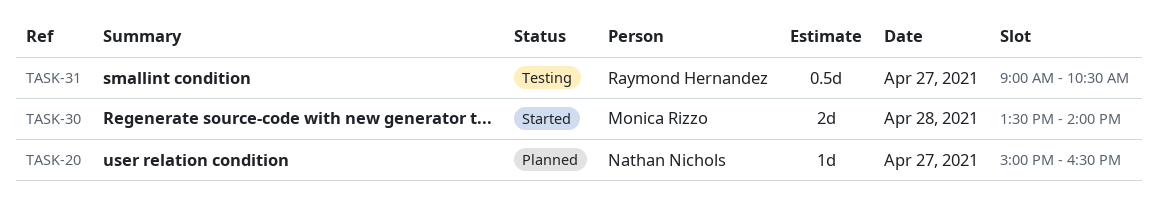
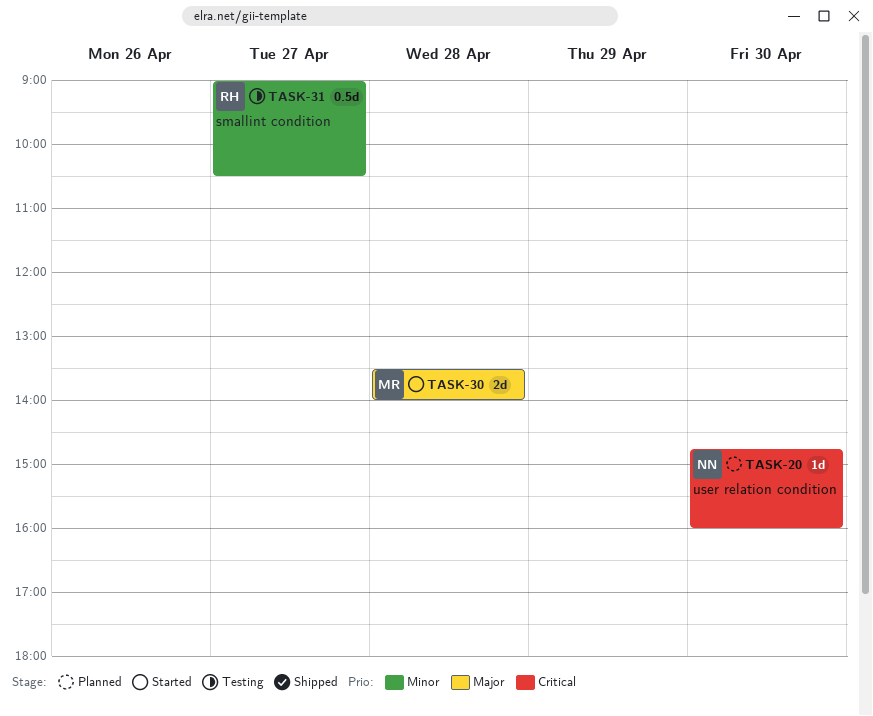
TASK-20, day: Apr 27 -> Apr 30
TASK-20, begins: 15:00 -> 14:45
TASK-20, ends: 16:30 -> 16:00

